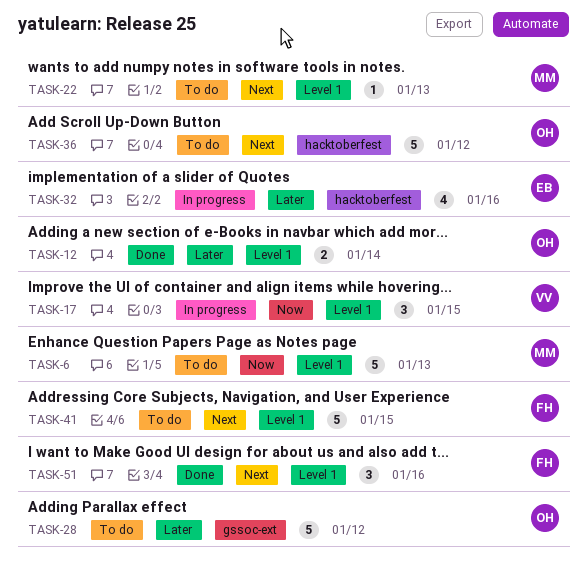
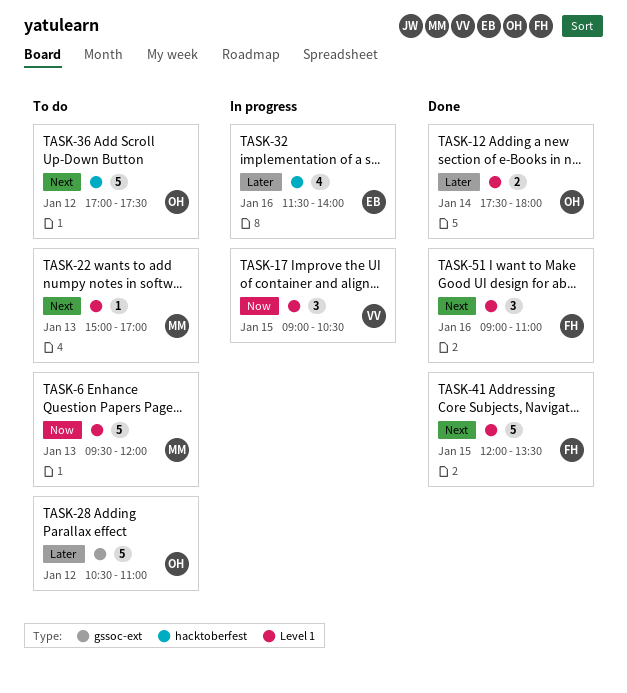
TASK-41, status: To do -> Done

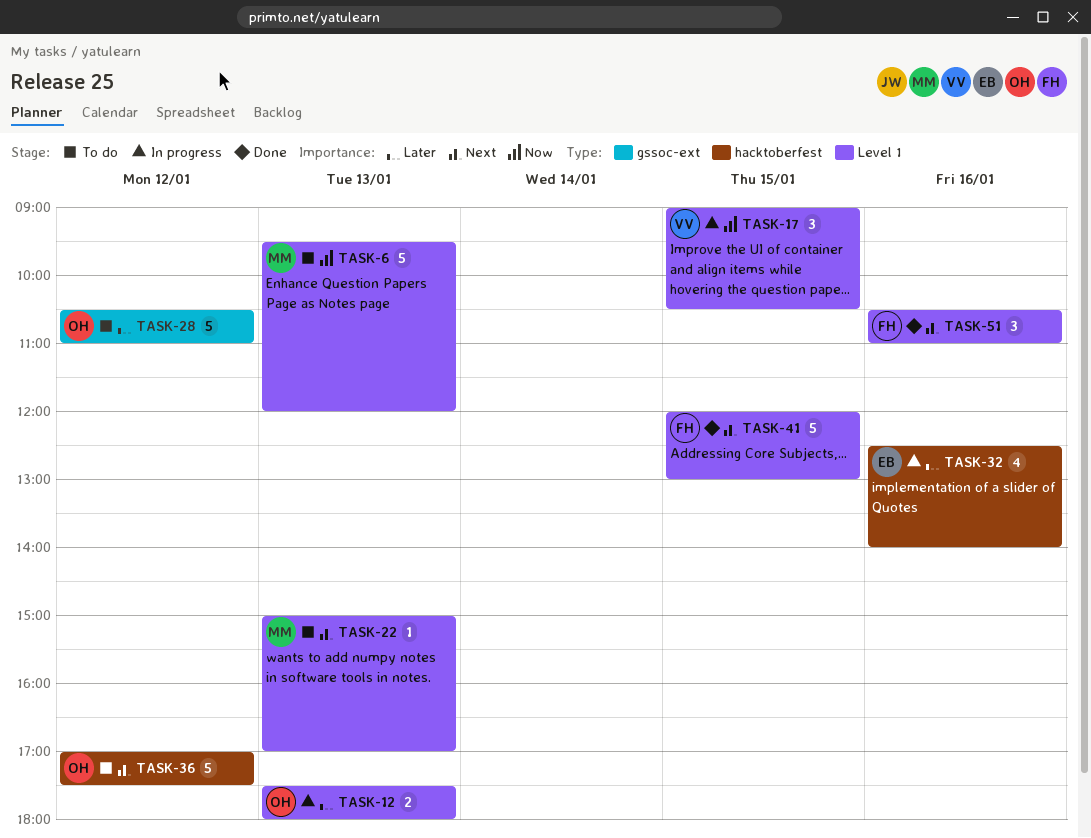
TASK-12, status: Done -> In progress
TASK-12, day: Jan 14 -> Jan 13
TASK-32, begins: 11:30 -> 12:30
TASK-41, ends: 13:30 -> 13:00
TASK-51, begins: 09:00 -> 10:30

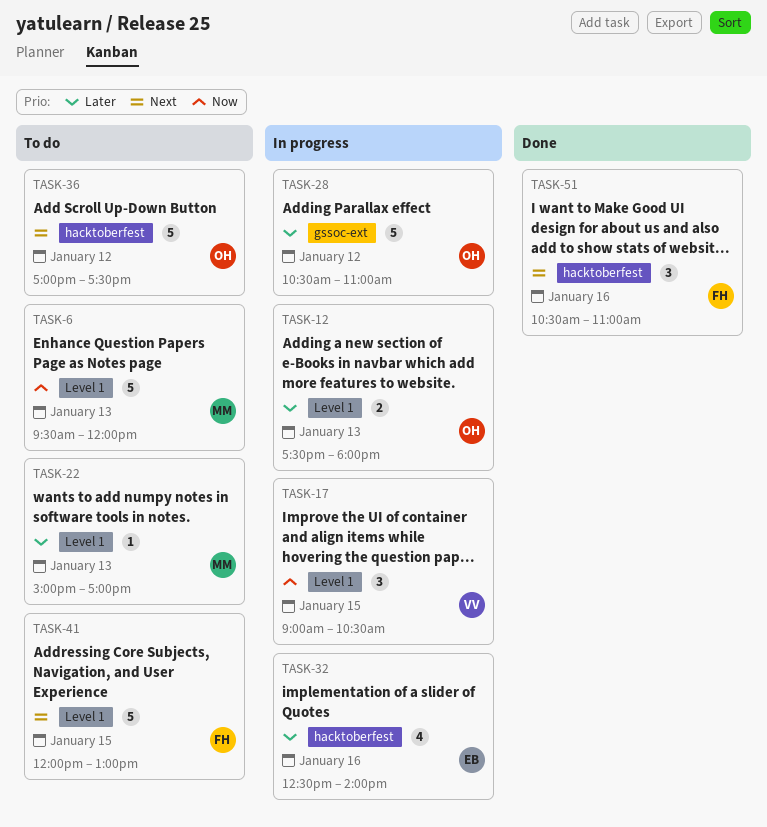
TASK-22, priority: Next -> Later
TASK-28, status: To do -> In progress
TASK-41, status: Done -> To do
TASK-51, label: Level 1 -> hacktoberfest

